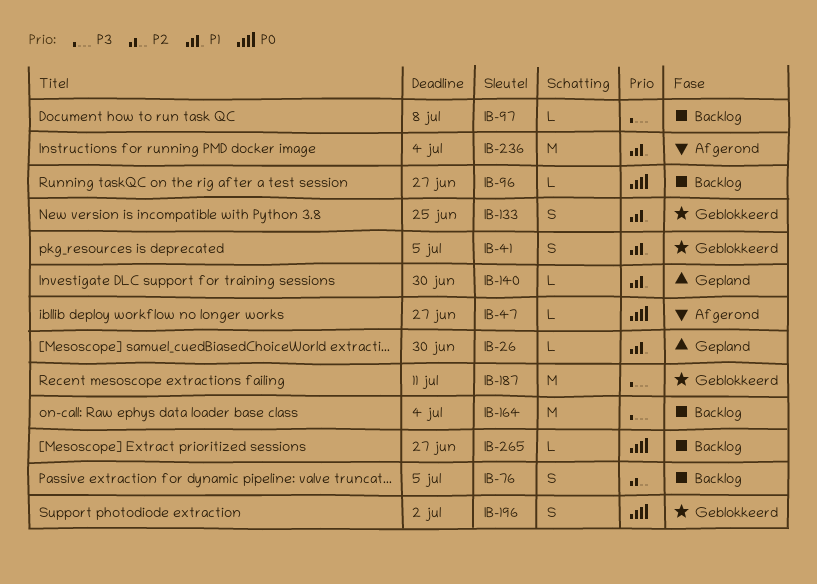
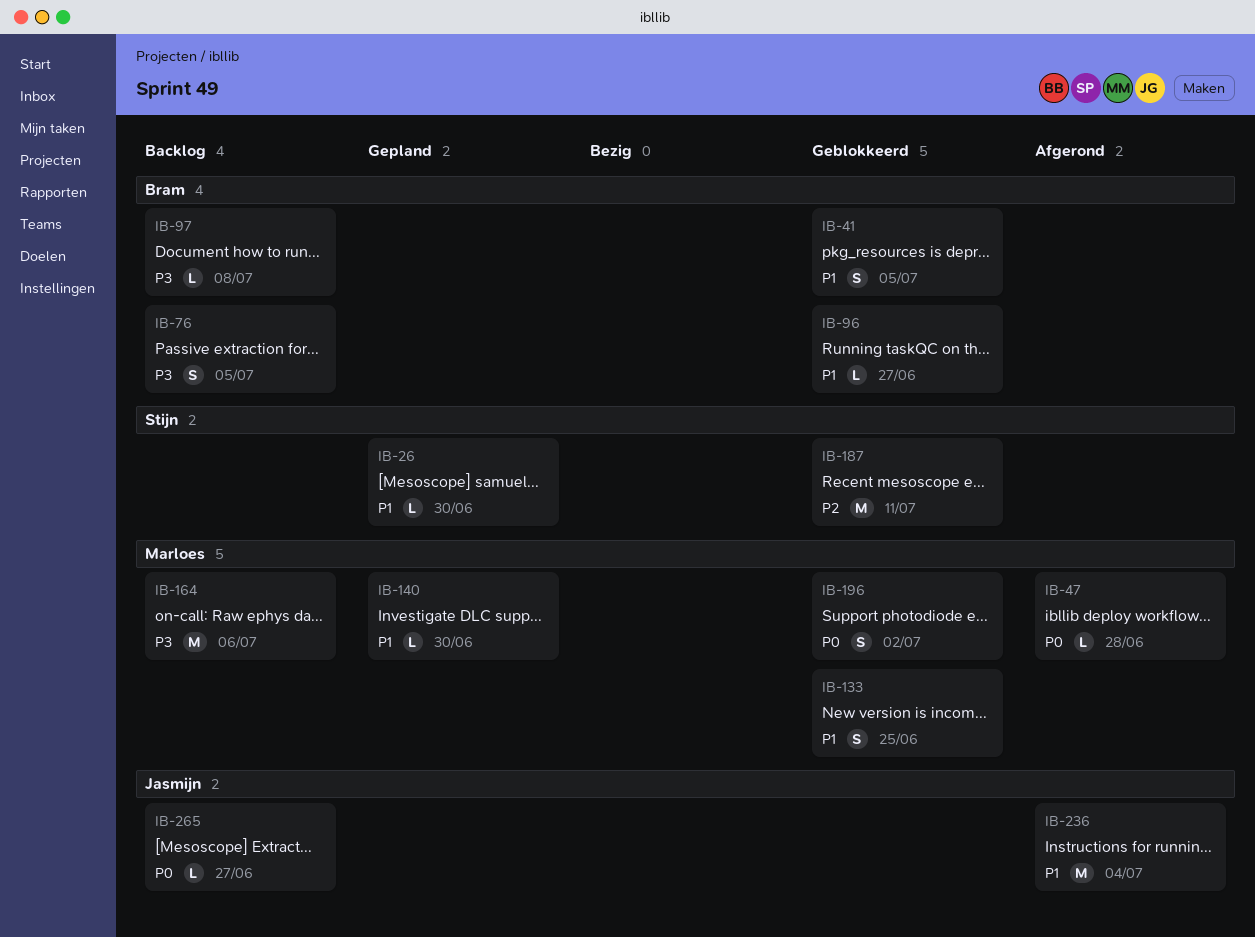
IB-47, due: Jun 27 -> Jun 28
IB-76, priority: P2 -> P3
IB-96, status: Backlog -> Geblokkeerd
IB-96, priority: P0 -> P1
IB-164, due: Jul 4 -> Jul 6
IB-187, priority: P3 -> P2

